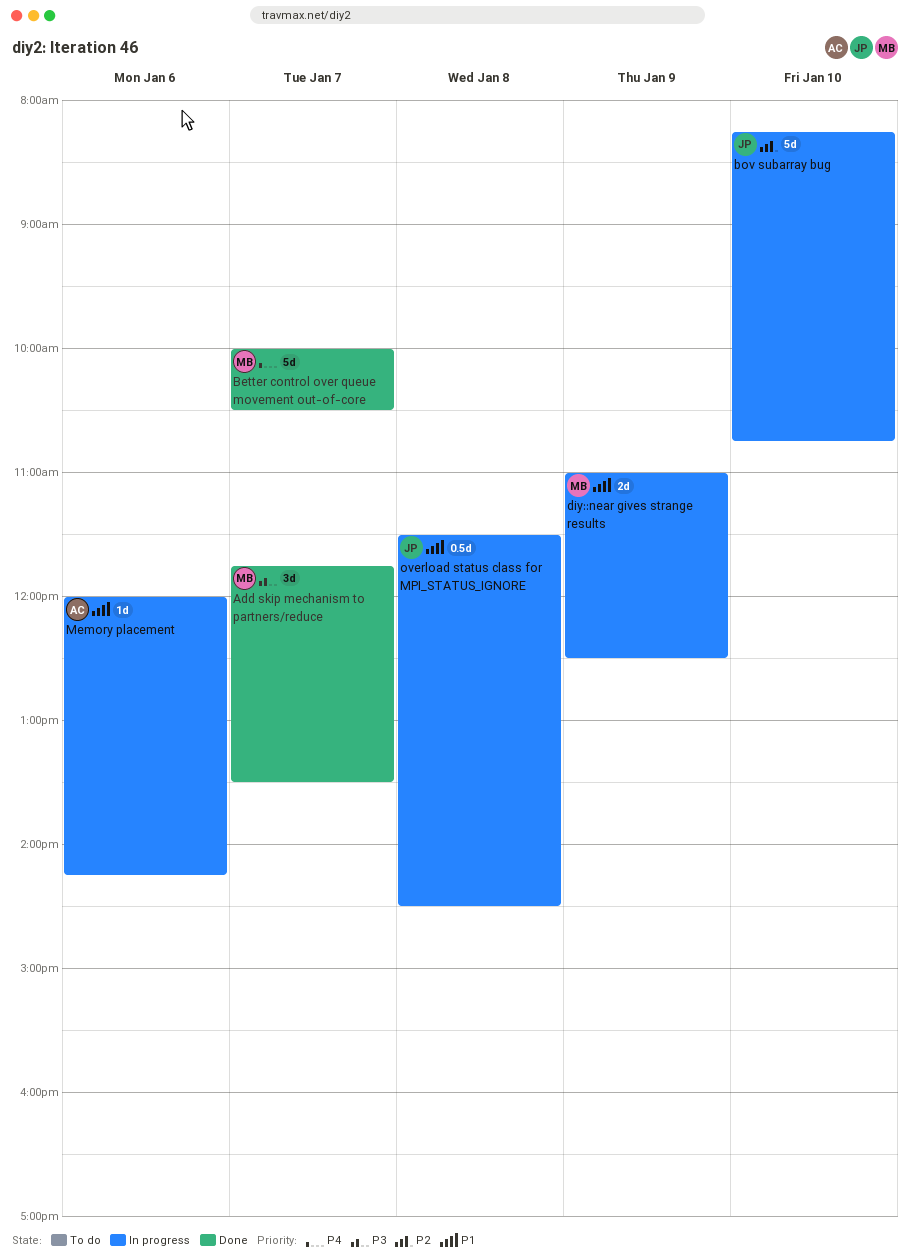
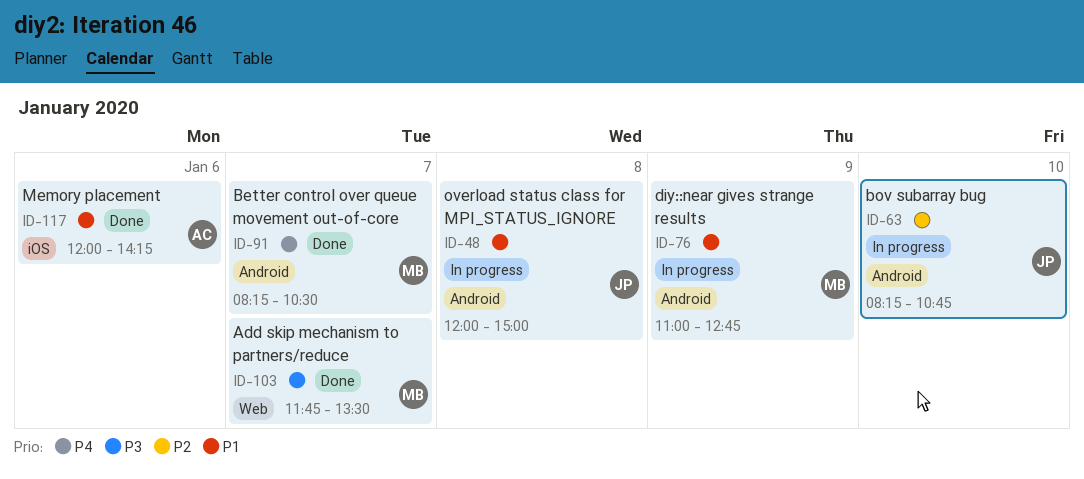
Better control over queue movement out-of-core, begins: 10:00 -> 08:15
diy::near gives strange results, ends: 12:30 -> 12:45
Memory placement, status: In progress -> Done
overload status class for MPI_STATUS_IGNORE, begins: 11:30 -> 12:00
overload status class for MPI_STATUS_IGNORE, ends: 14:30 -> 15:00

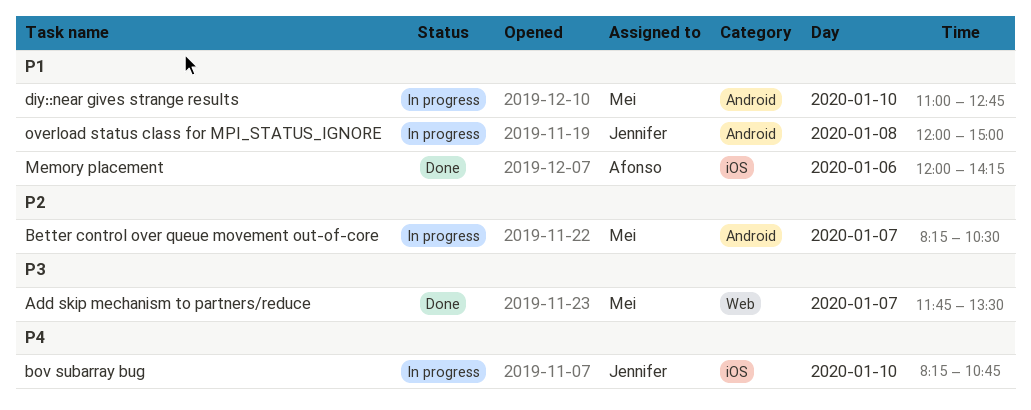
Better control over queue movement out-of-core, status: Done -> In progress
Better control over queue movement out-of-core, priority: P4 -> P2
bov subarray bug, priority: P2 -> P4
bov subarray bug, label: Android -> iOS
diy::near gives strange results, day: Jan 9 -> Jan 10

